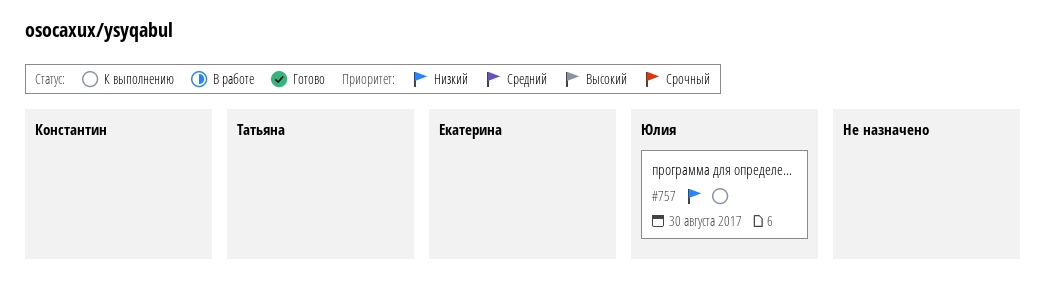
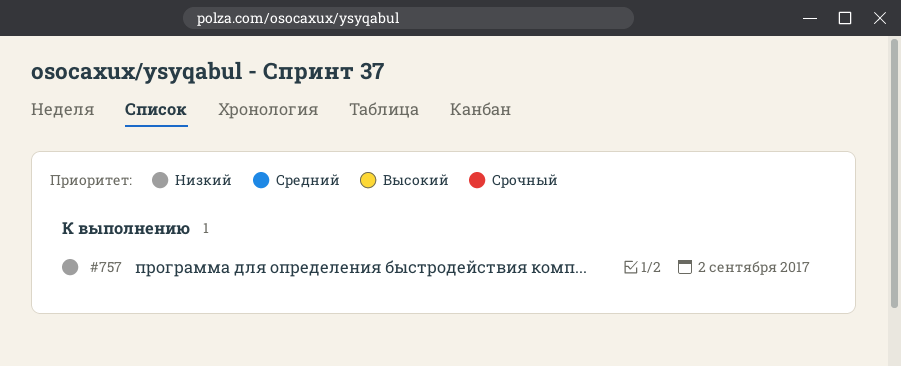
#757, due: Aug 30 -> Sep 2

